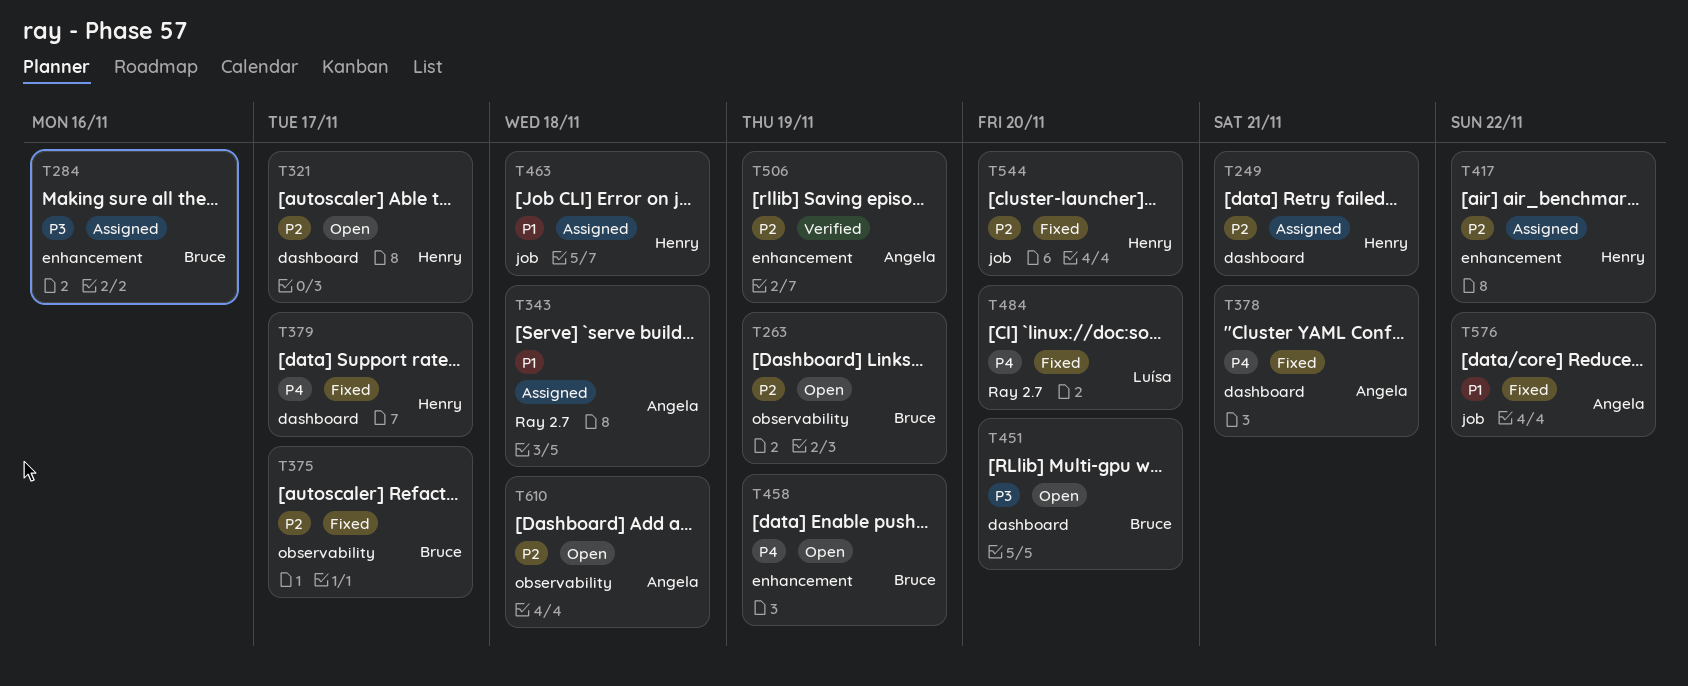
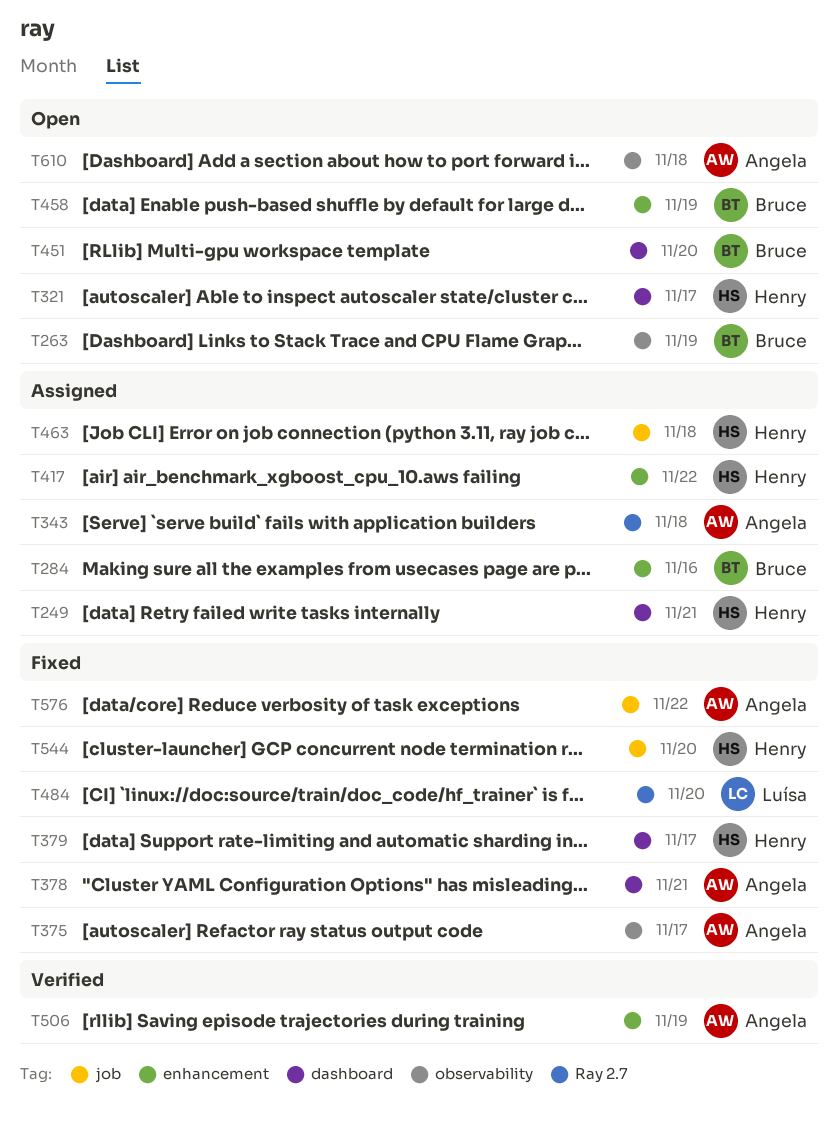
T375, owner: Bruce -> Angela

